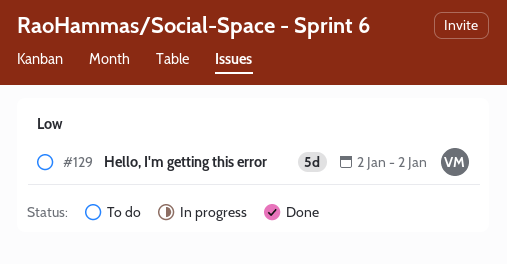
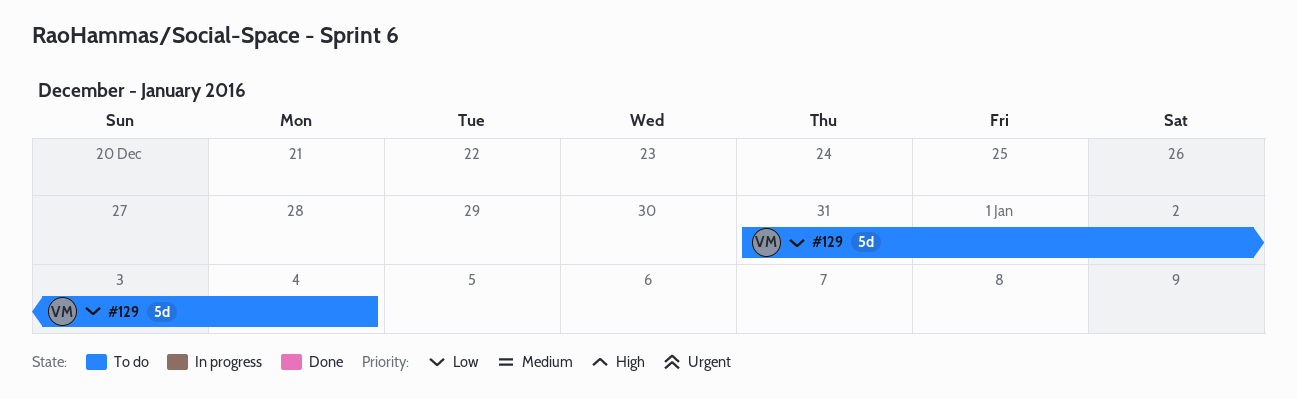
#129, start: Jan 2 -> Dec 31
#129, due: Jan 2 -> Jan 4

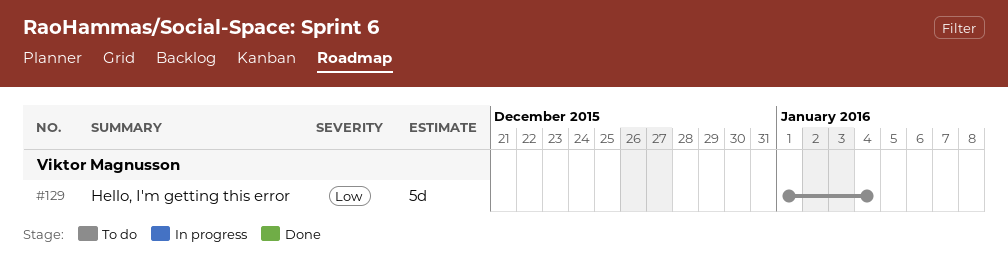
#129, start: Dec 31 -> Jan 1

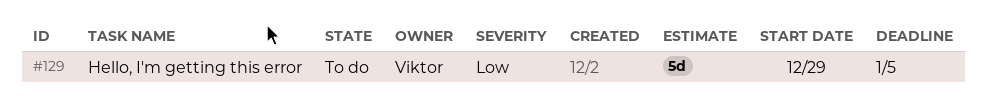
#129, start: Jan 1 -> Dec 29
#129, due: Jan 4 -> Jan 5

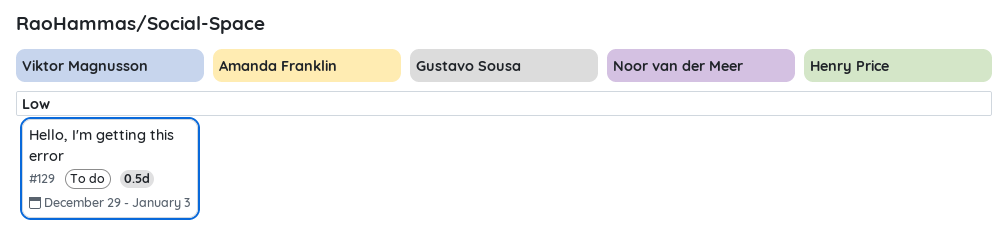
#129, estimate: 5d -> 0.5d
#129, due: Jan 5 -> Jan 3

